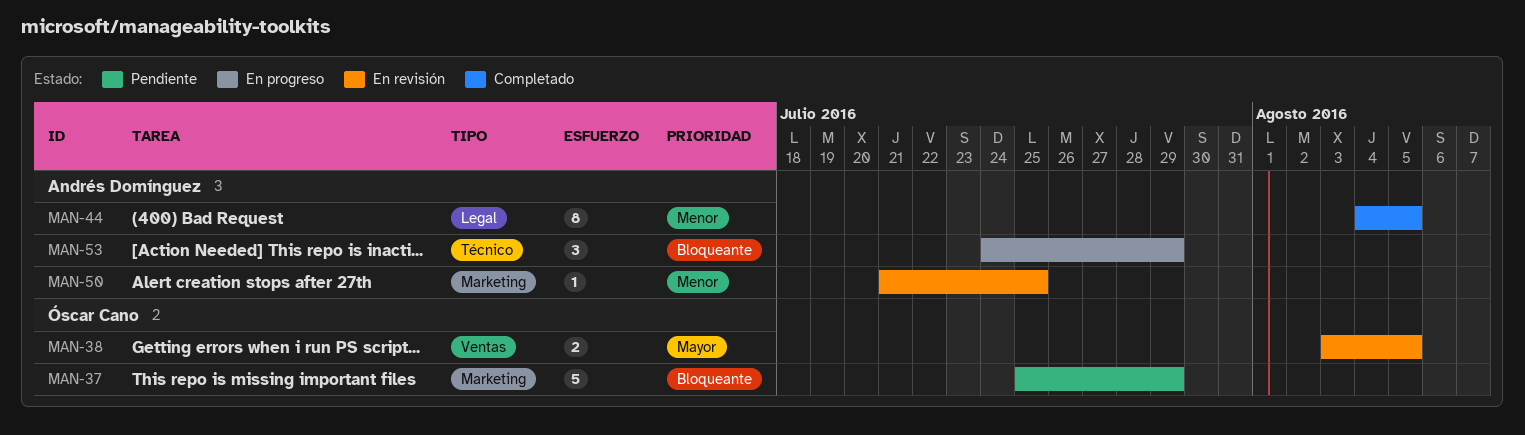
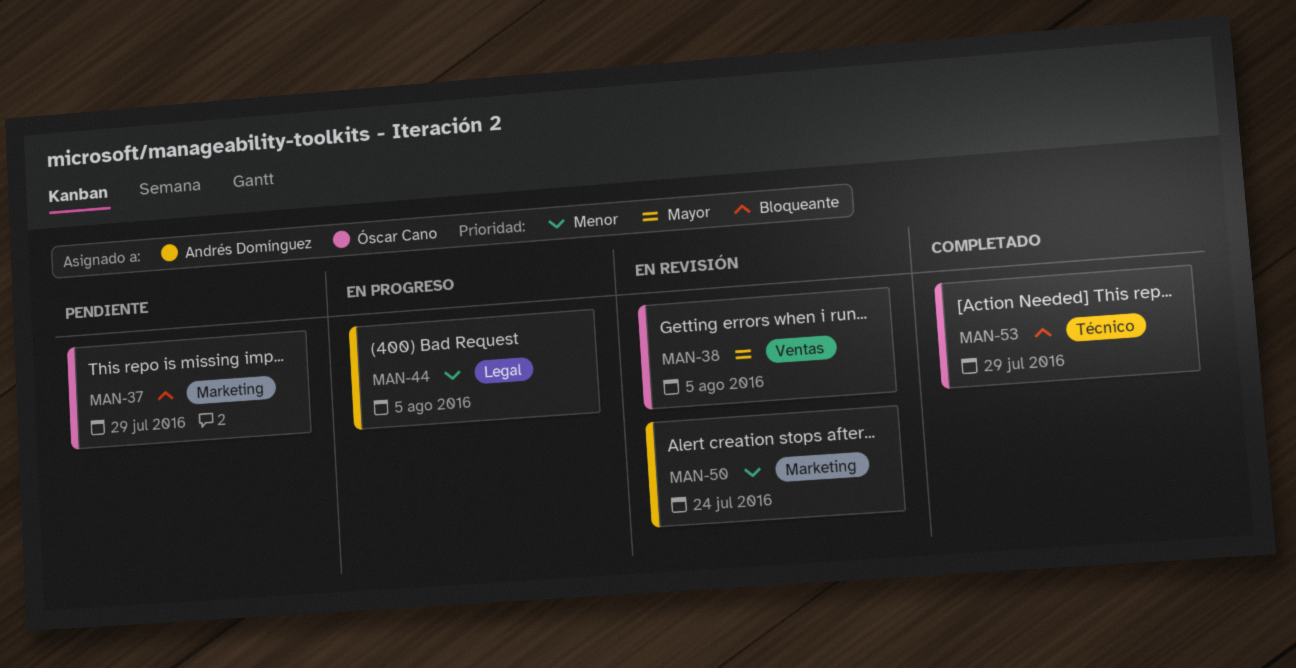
MAN-44, status: Completado -> En progreso
MAN-50, due: Jul 25 -> Jul 24
MAN-53, status: En progreso -> Completado
MAN-53, owner: Andrés Domínguez -> Óscar Cano

